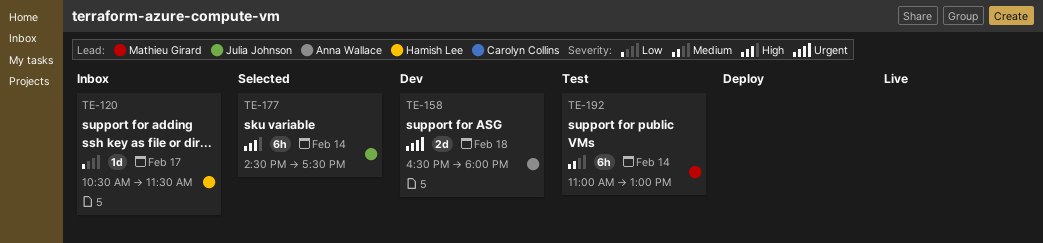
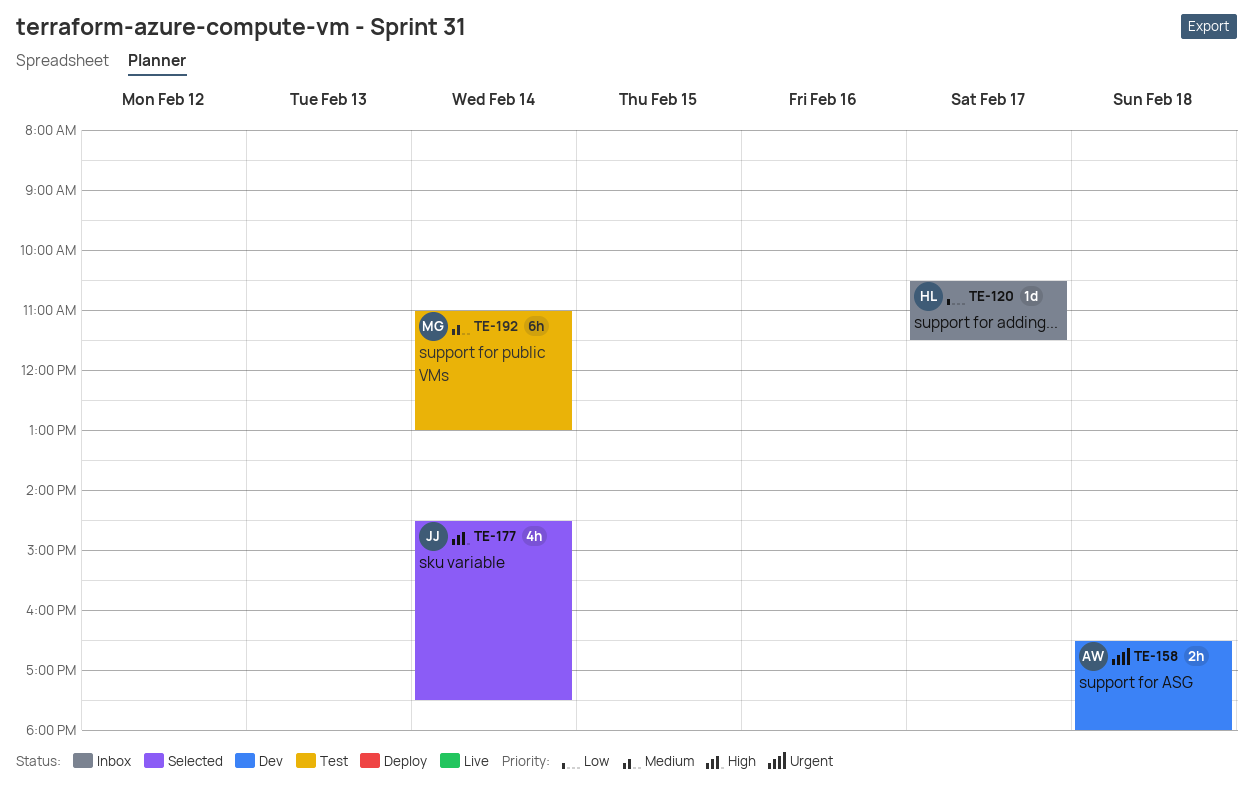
TE-158, estimate: 2d -> 2h
TE-177, estimate: 6h -> 4h

